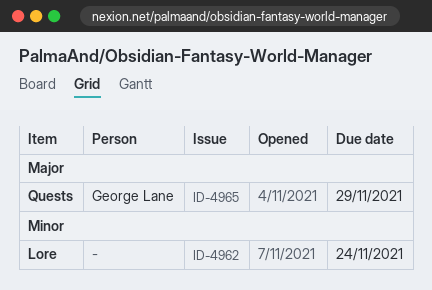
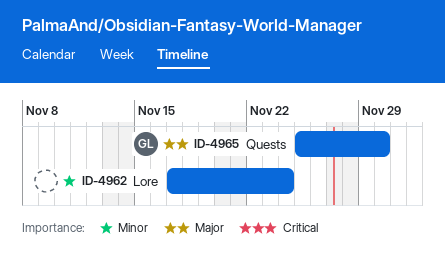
ID-4965, due: Nov 29 -> Nov 30

